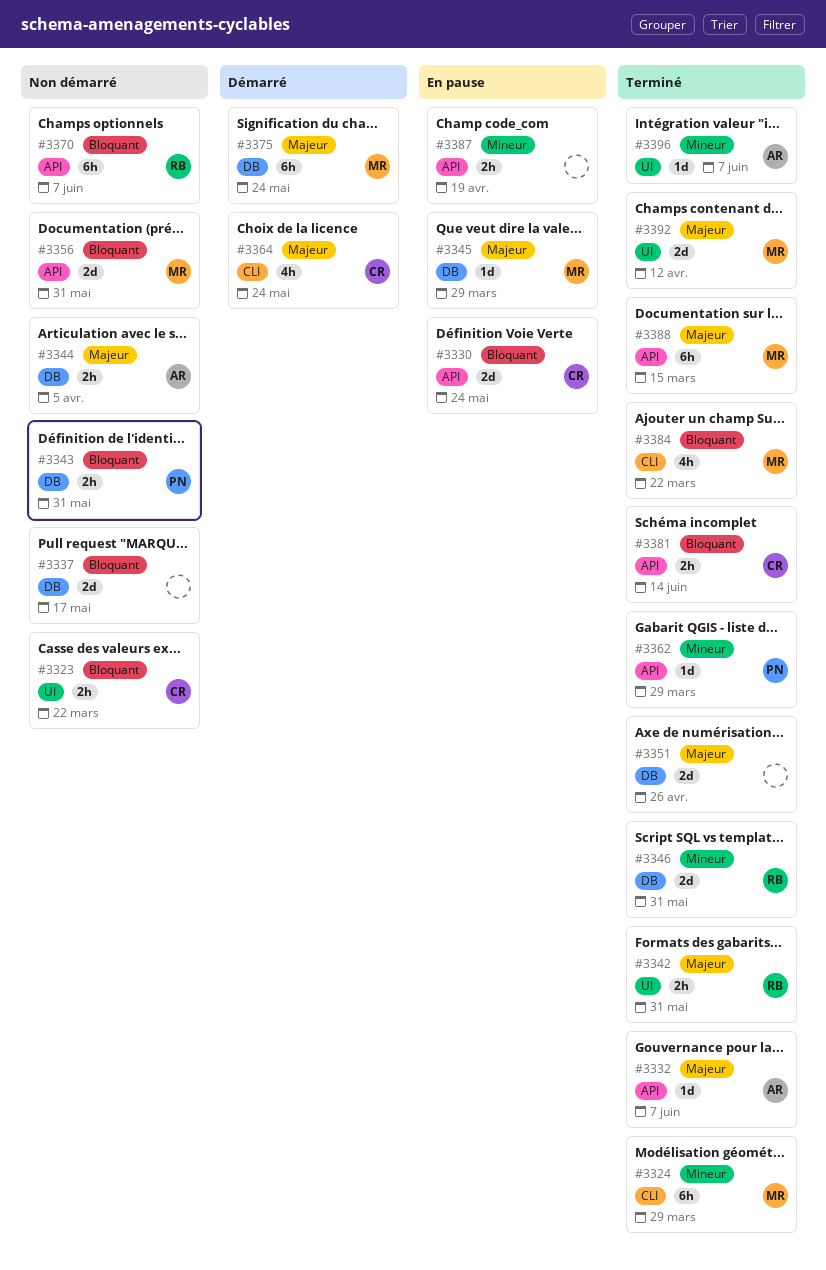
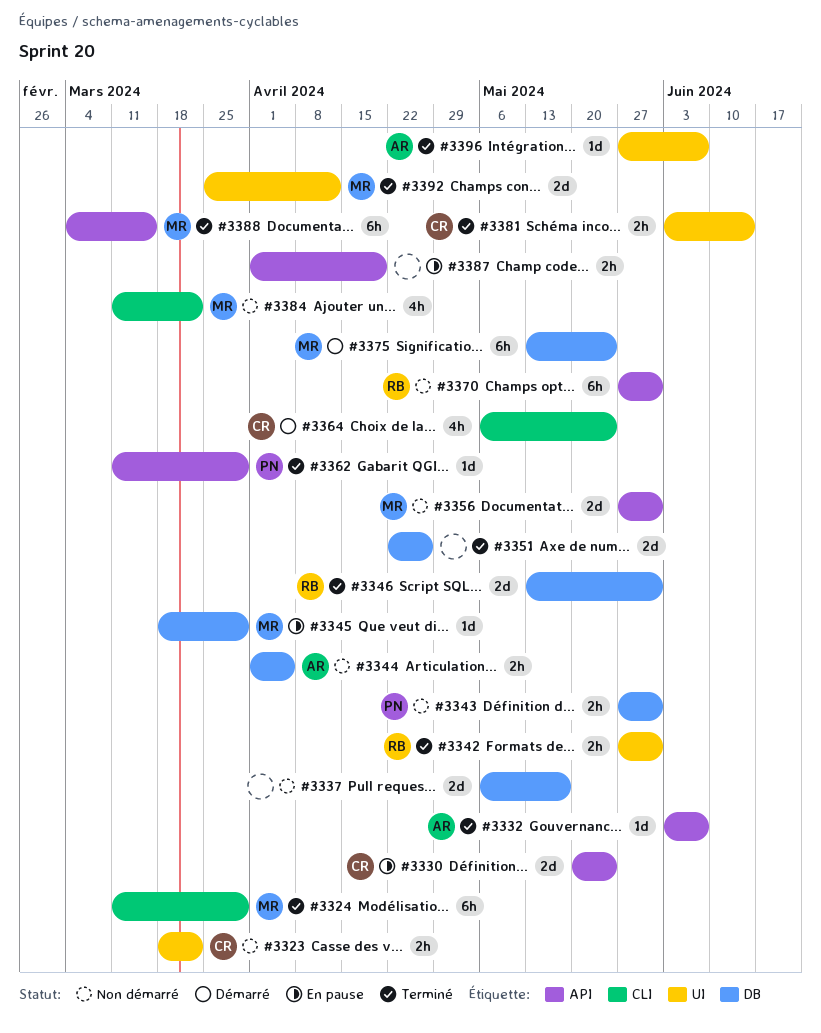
#3370, due: Jun 7 -> May 31
#3381, label: API -> UI
#3384, status: Terminé -> Non démarré

